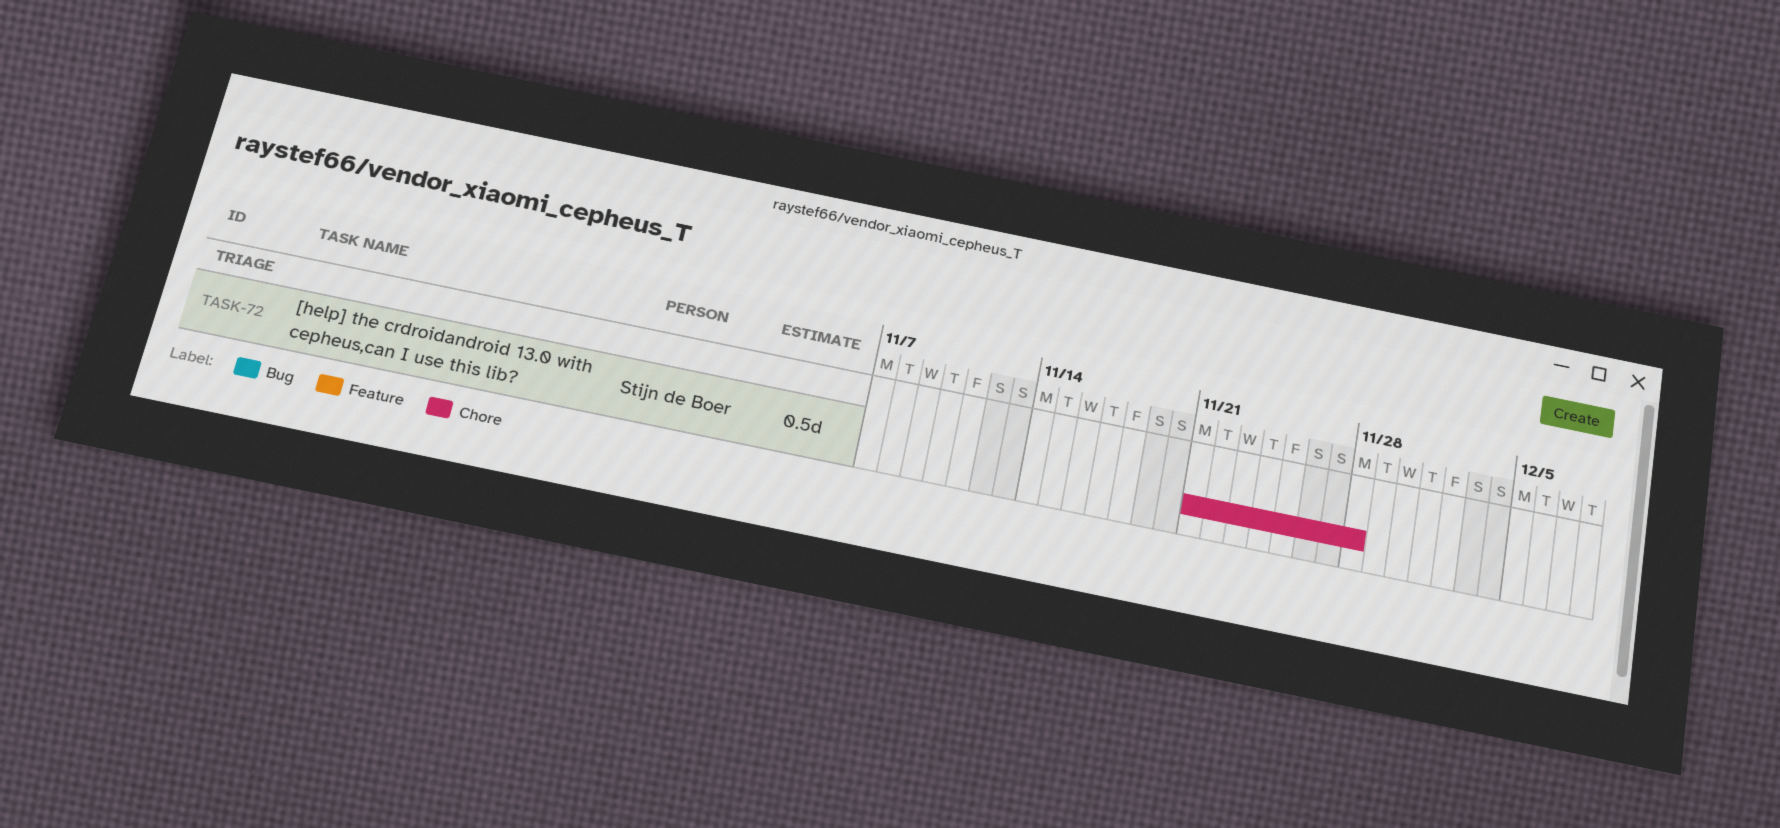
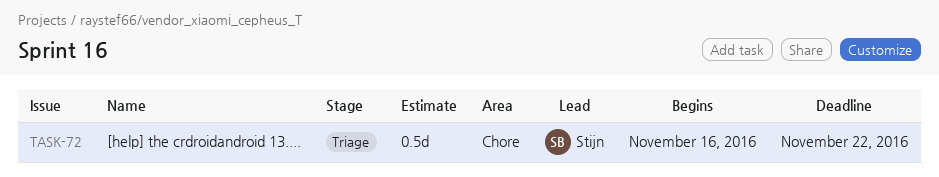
TASK-72, start: Nov 21 -> Nov 16
TASK-72, due: Nov 28 -> Nov 22

